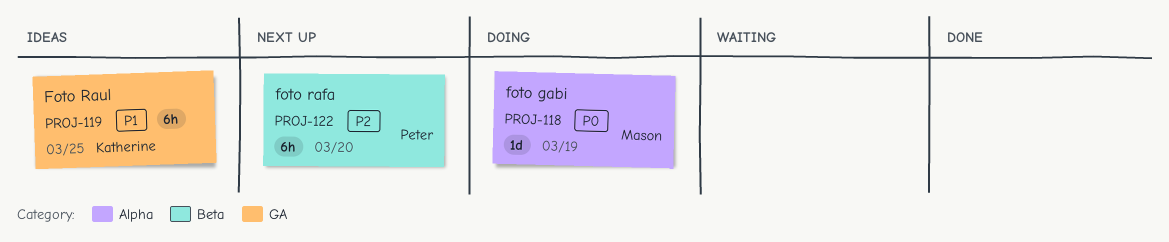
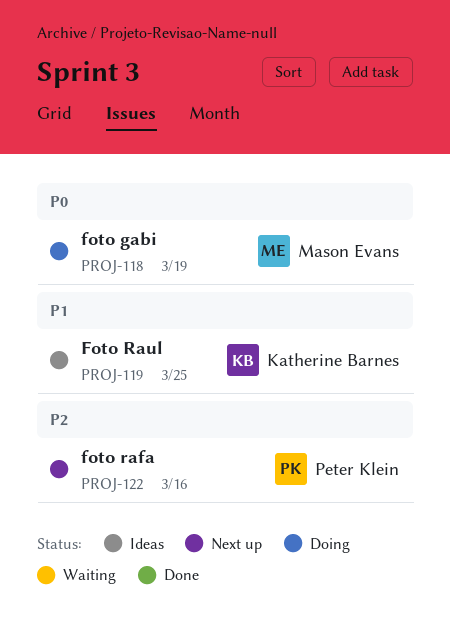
PROJ-122, due: Mar 20 -> Mar 16

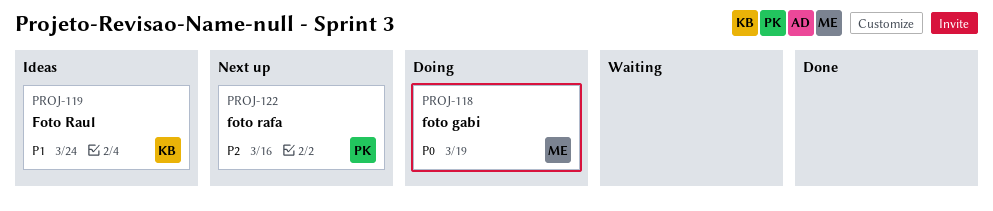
PROJ-119, due: Mar 25 -> Mar 24

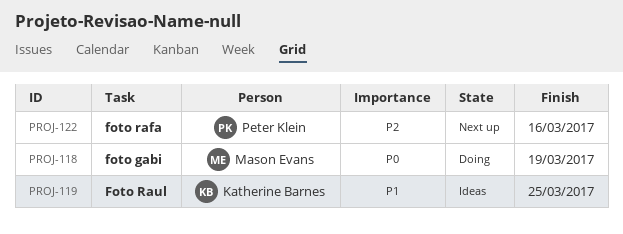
PROJ-119, due: Mar 24 -> Mar 25

